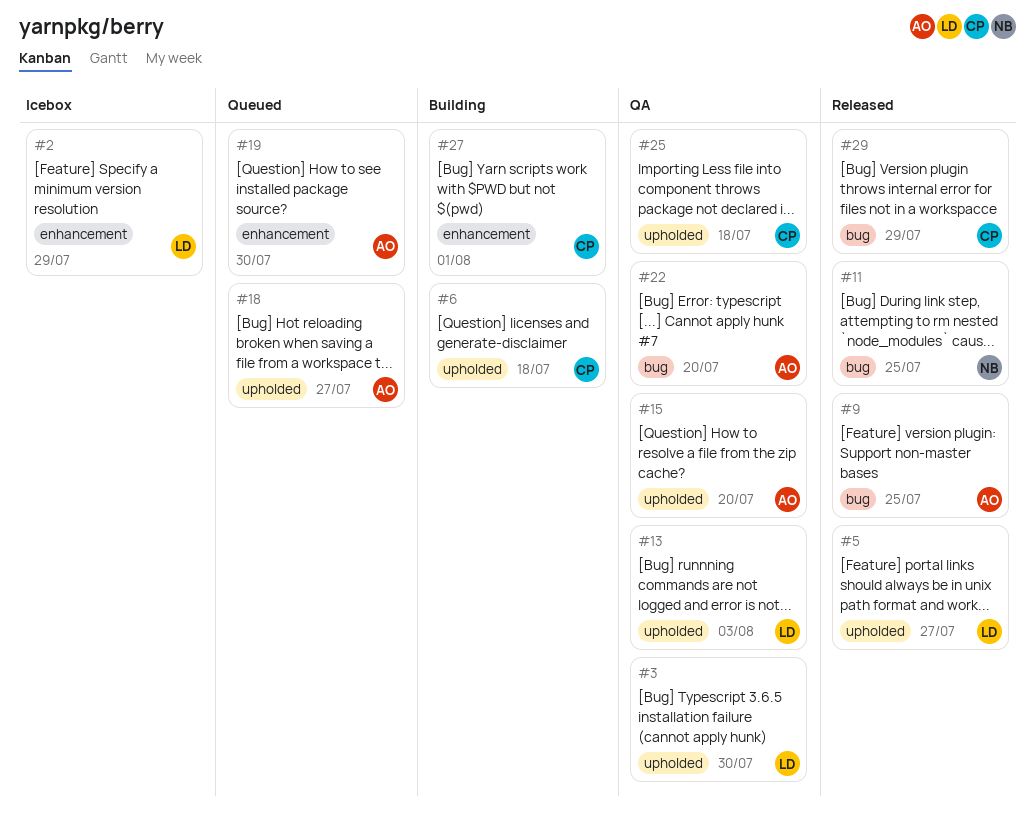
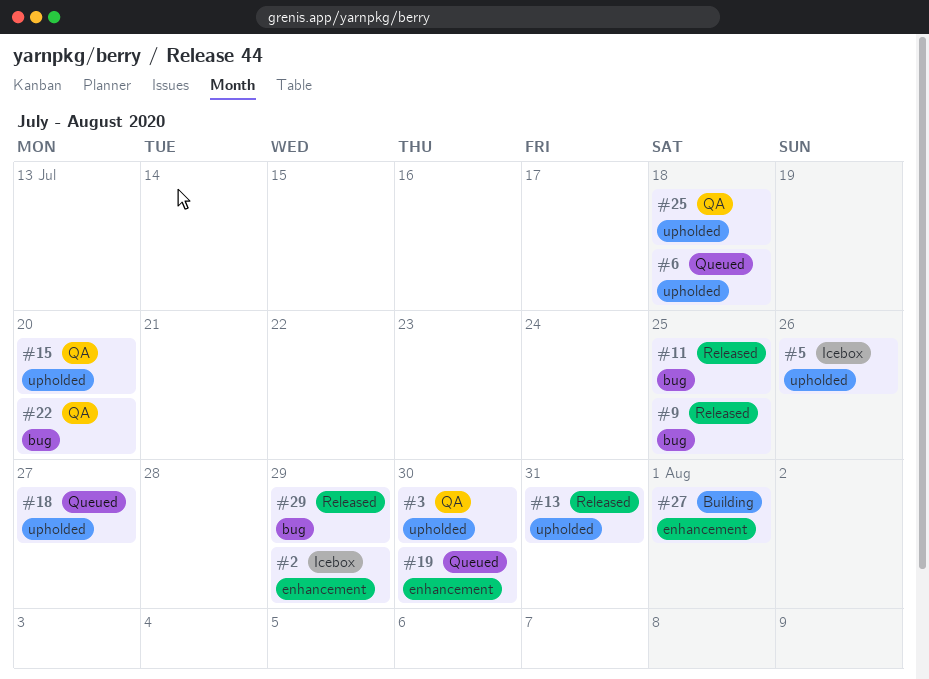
#5, status: Released -> Icebox
#5, due: Jul 27 -> Jul 26
#6, status: Building -> Queued
#13, status: QA -> Released
#13, due: Aug 3 -> Jul 31

